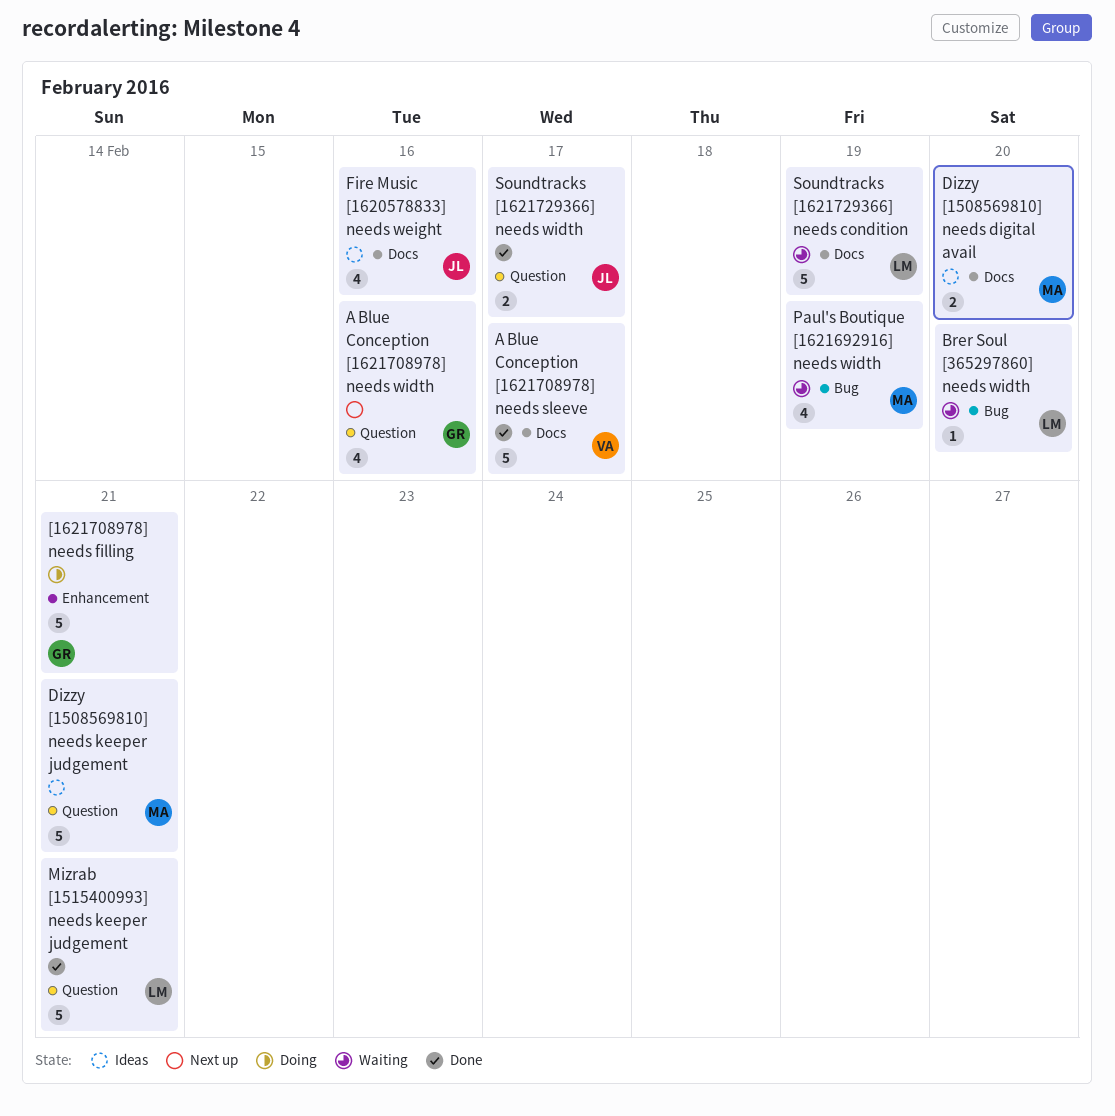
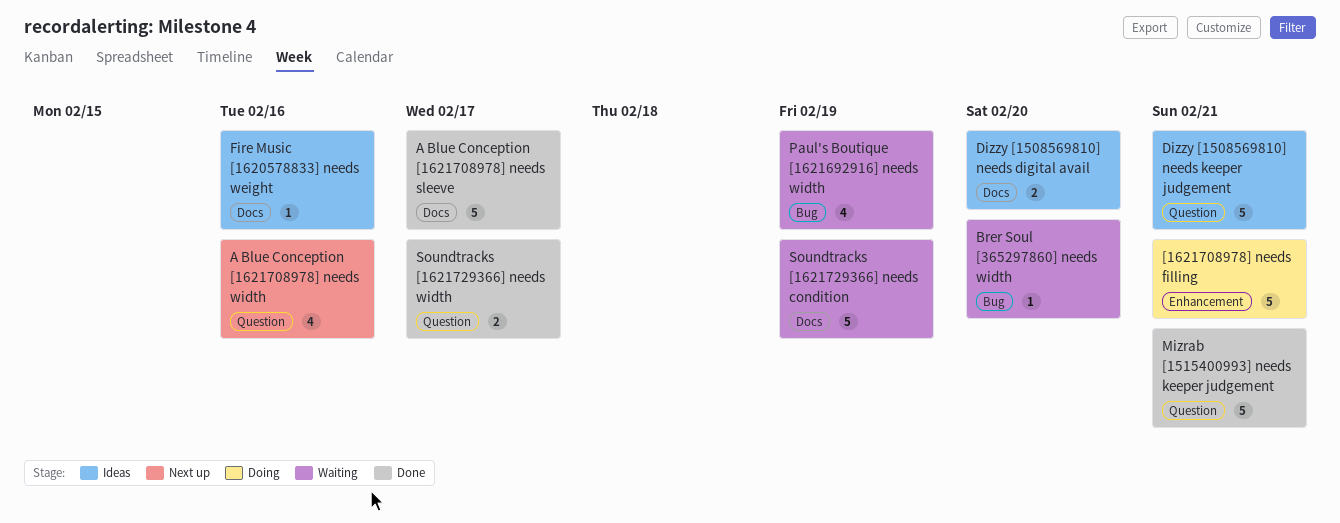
Fire Music [1620578833] needs weight, estimate: 4 -> 1

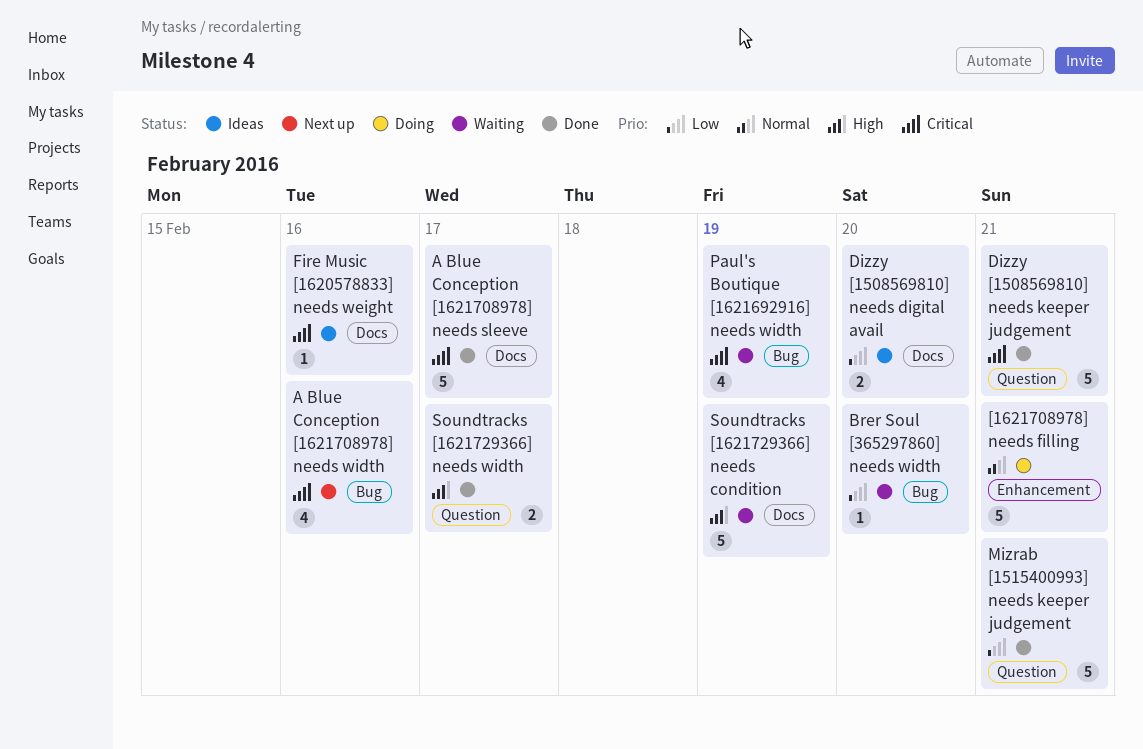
A Blue Conception [1621708978] needs width, label: Question -> Bug
Dizzy [1508569810] needs keeper judgement, status: Ideas -> Done

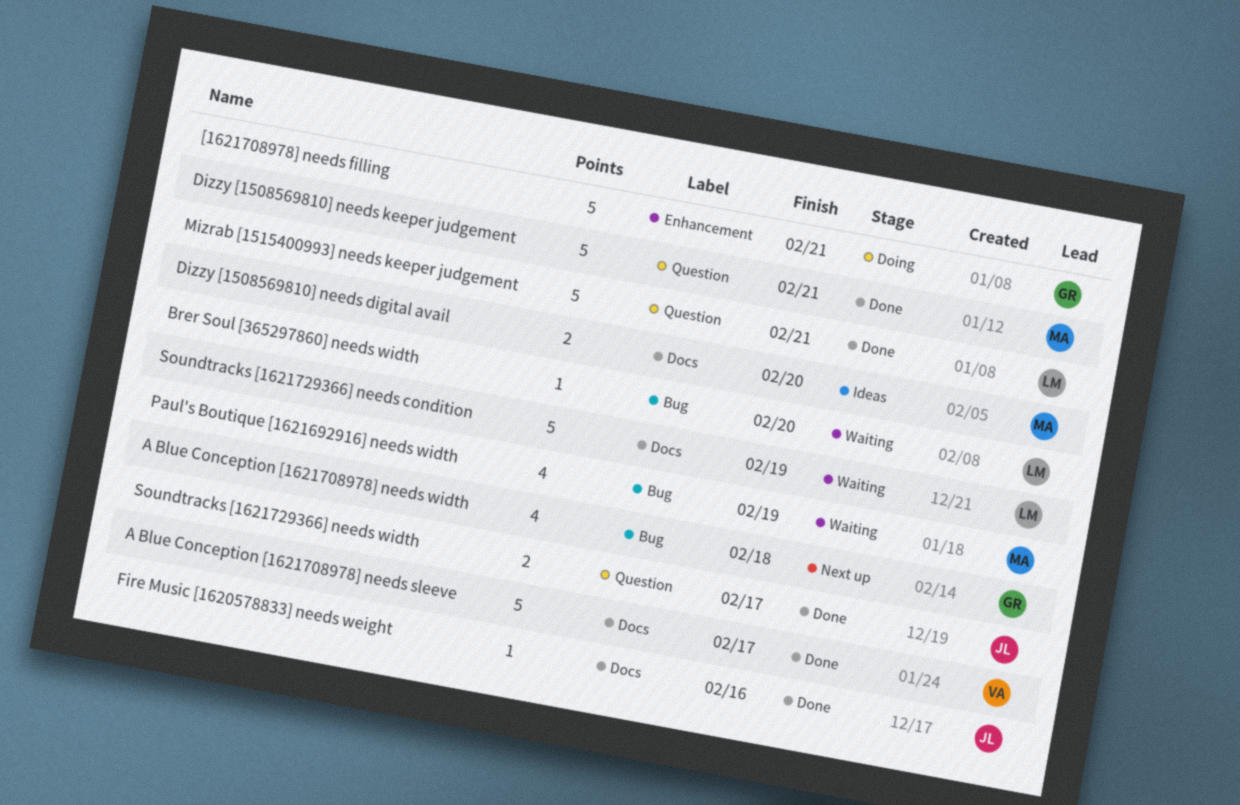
A Blue Conception [1621708978] needs width, due: Feb 16 -> Feb 18
Fire Music [1620578833] needs weight, status: Ideas -> Done

